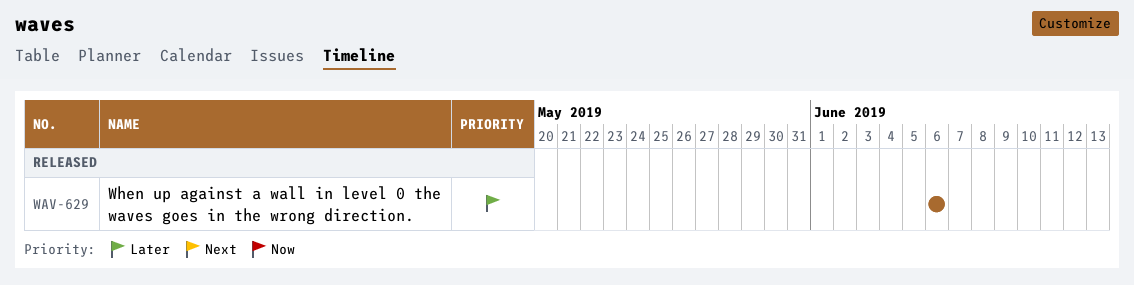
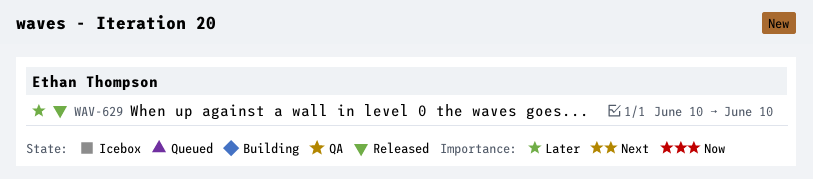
WAV-629, start: Jun 6 -> Jun 10
WAV-629, due: Jun 6 -> Jun 10

